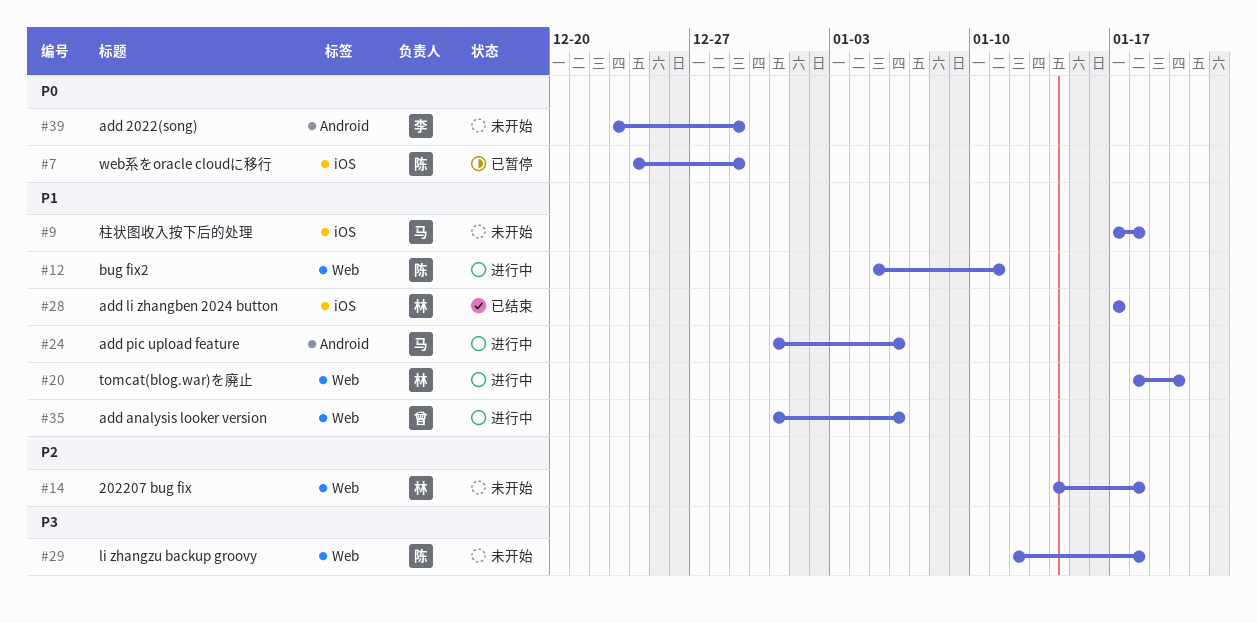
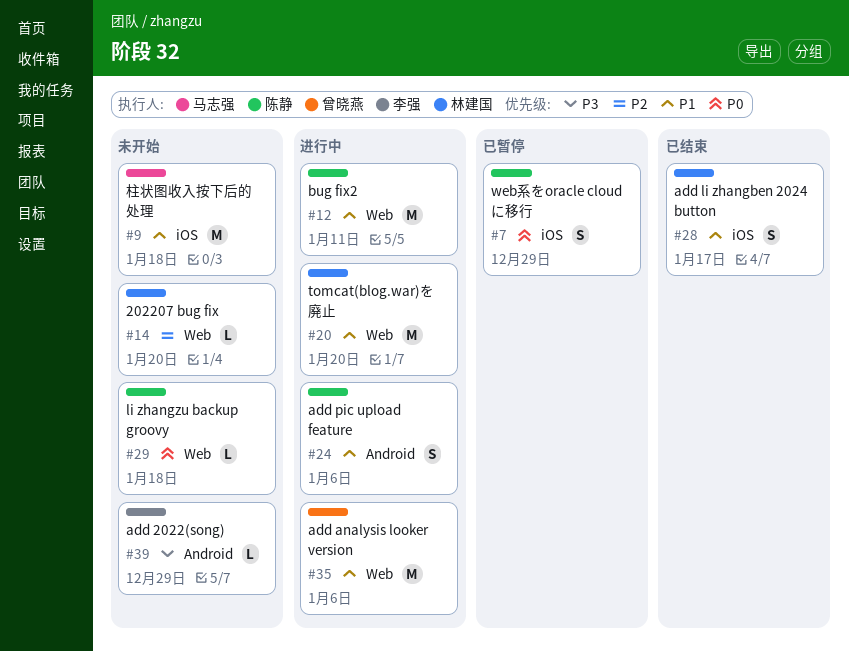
#14, due: Jan 18 -> Jan 20
#24, owner: 马志强 -> 陈静
#29, priority: P3 -> P0
#39, priority: P0 -> P3

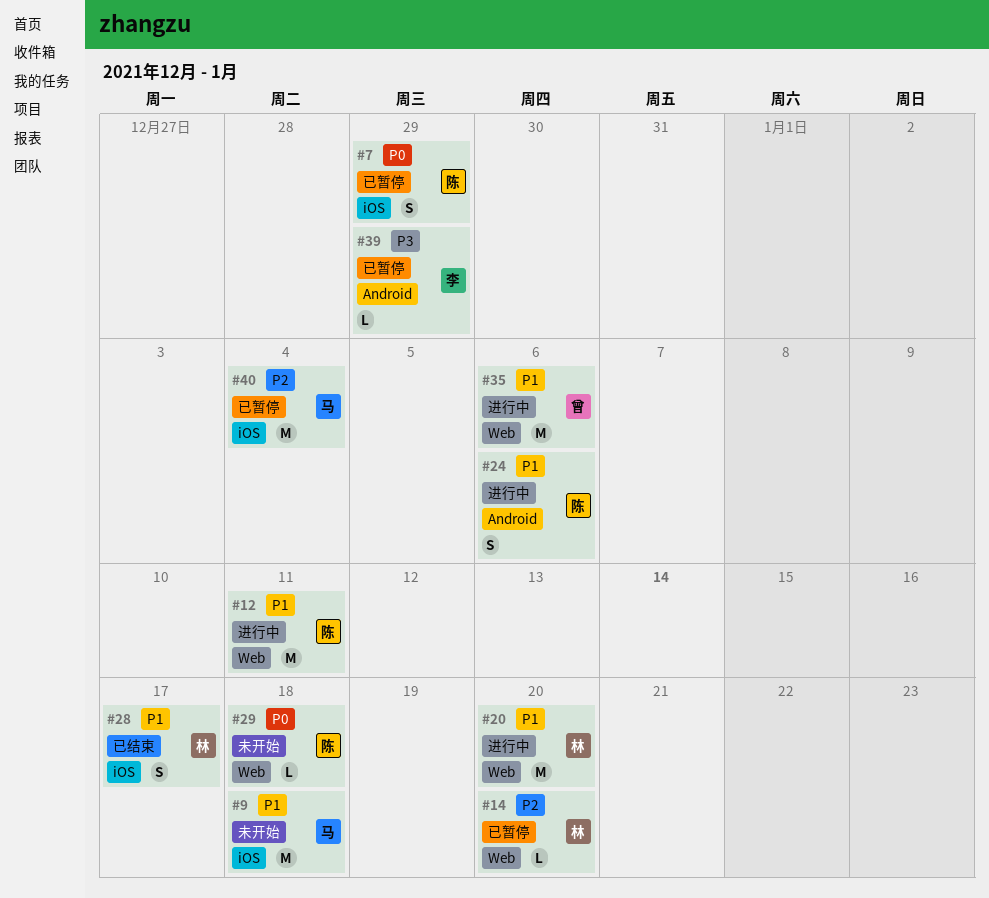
#14, status: 未开始 -> 已暂停
#39, status: 未开始 -> 已暂停
#40: none -> present

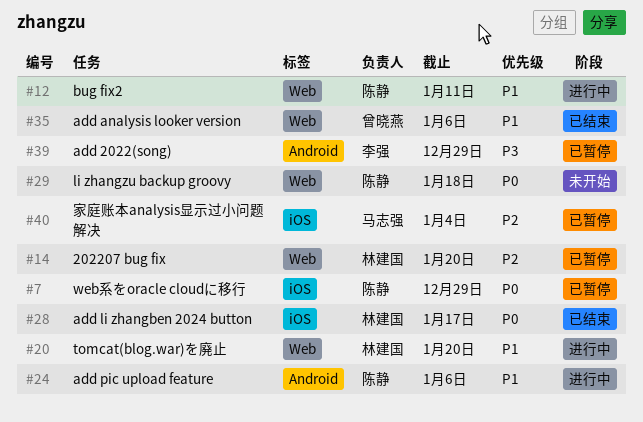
#9: present -> none
#28, priority: P1 -> P0
#35, status: 进行中 -> 已结束

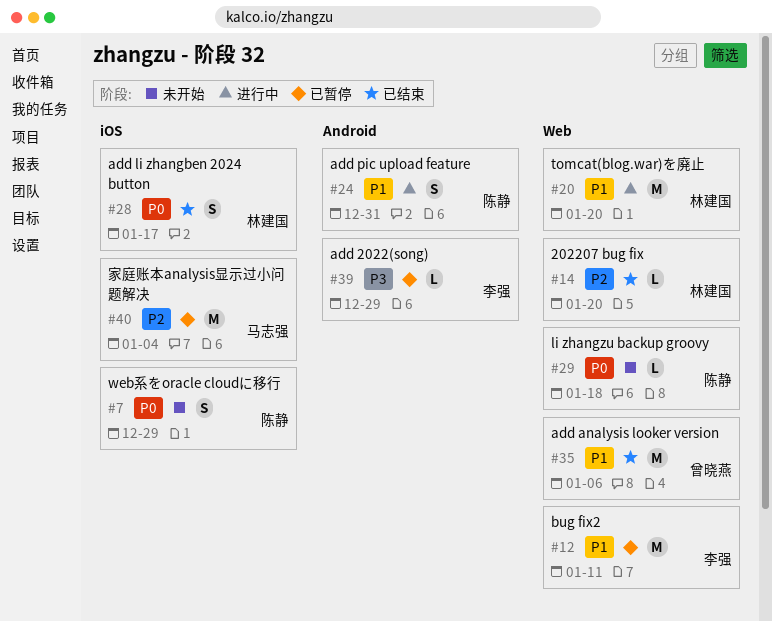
#7, status: 已暂停 -> 未开始
#12, status: 进行中 -> 已暂停
#12, owner: 陈静 -> 李强
#14, status: 已暂停 -> 已结束
#24, due: Jan 6 -> Dec 31

